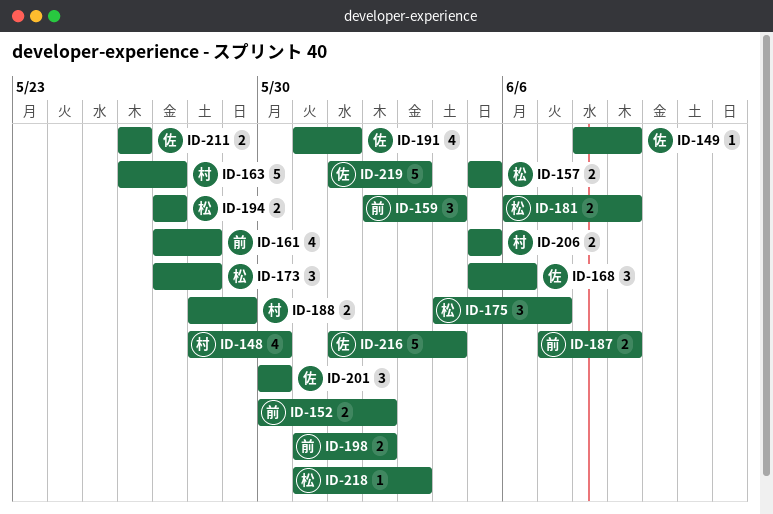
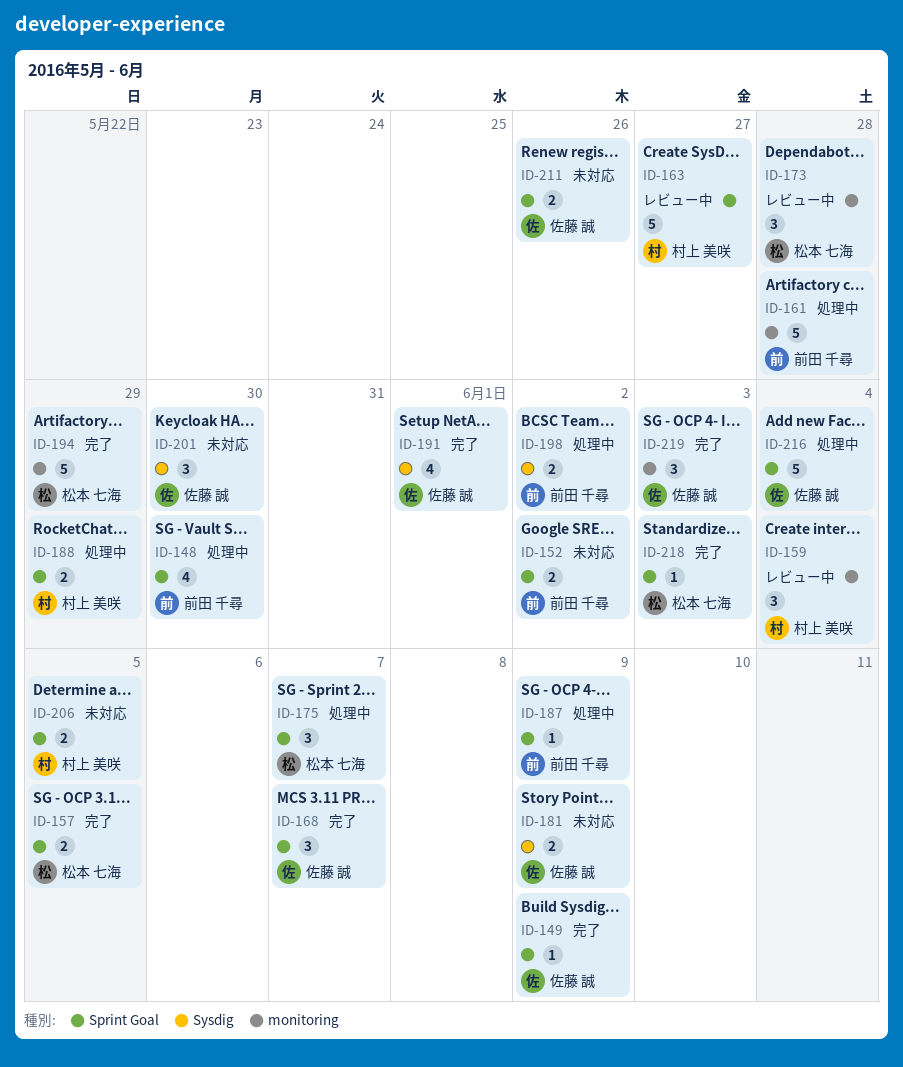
ID-148, owner: 村上 美咲 -> 前田 千尋
ID-159, owner: 前田 千尋 -> 村上 美咲
ID-161, estimate: 4 -> 5
ID-168, due: Jun 6 -> Jun 7
ID-181, owner: 松本 七海 -> 佐藤 誠
ID-187, estimate: 2 -> 1
ID-194, estimate: 2 -> 5
ID-194, due: May 27 -> May 29
ID-219, estimate: 5 -> 3

